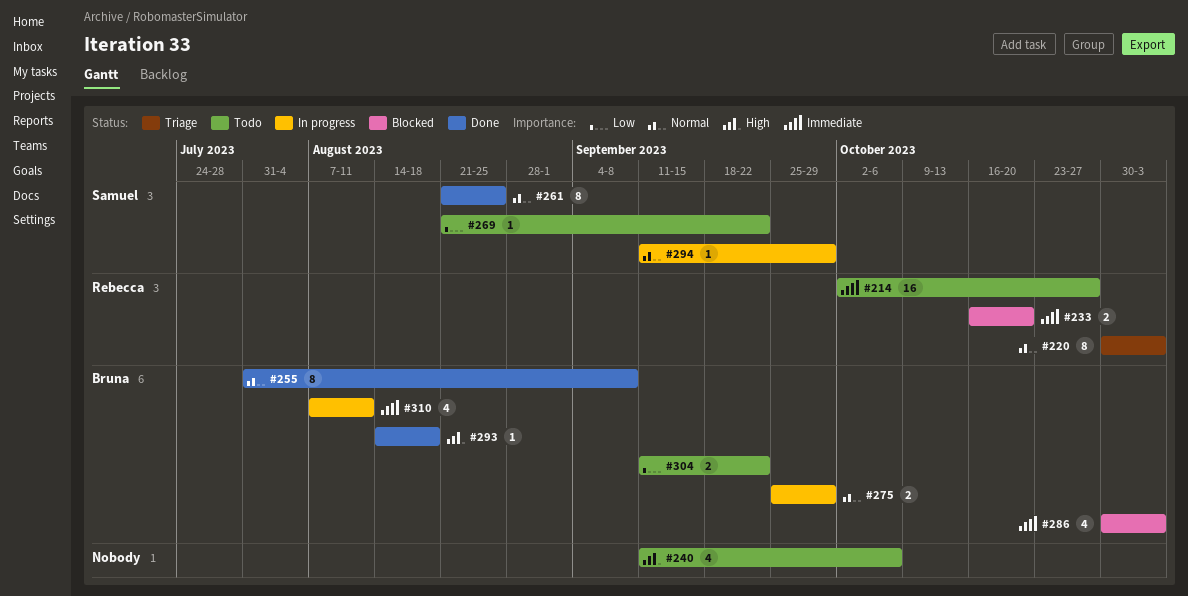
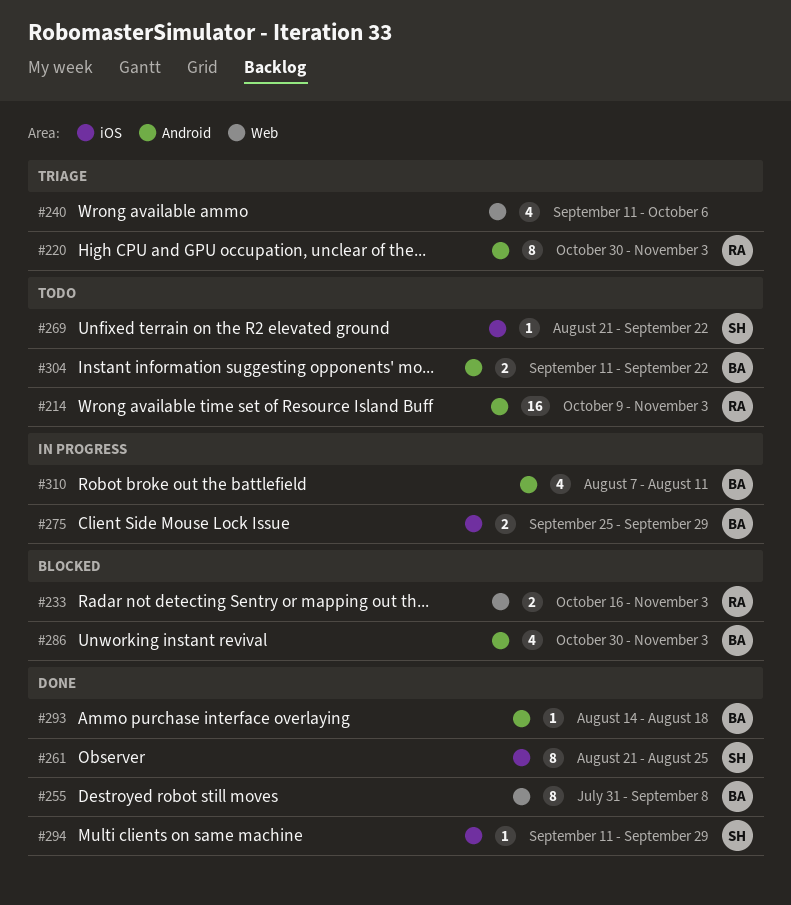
#214, start: Oct 2 -> Oct 9
#214, due: Oct 27 -> Nov 3
#233, due: Oct 20 -> Nov 3
#240, status: Todo -> Triage
#294, status: In progress -> Done

